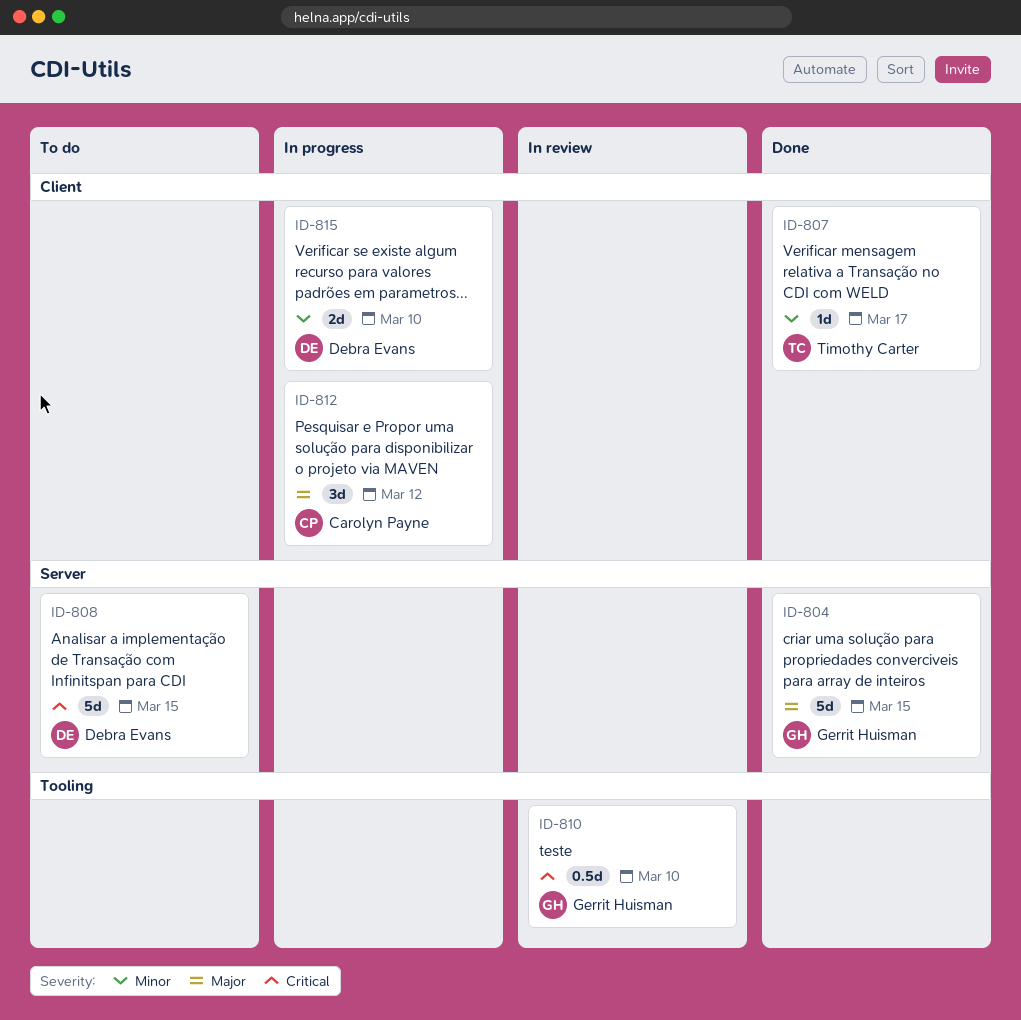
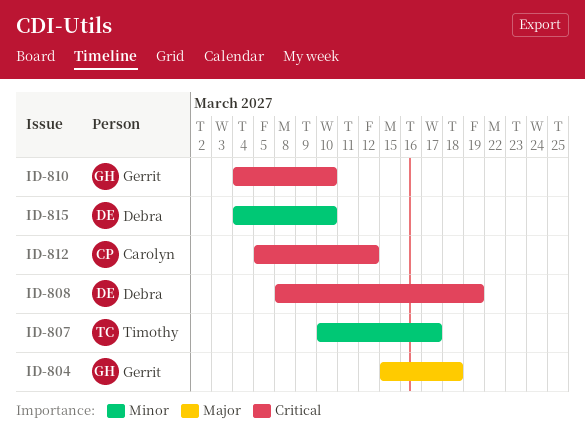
ID-804, due: Mar 15 -> Mar 18
ID-808, due: Mar 15 -> Mar 19
ID-812, priority: Major -> Critical

